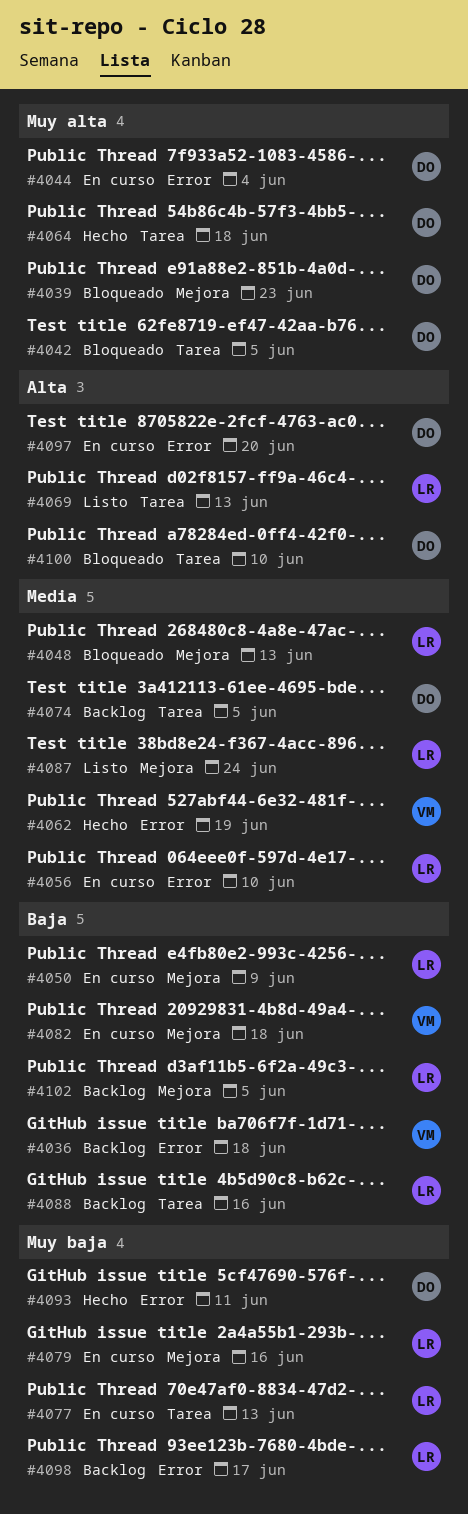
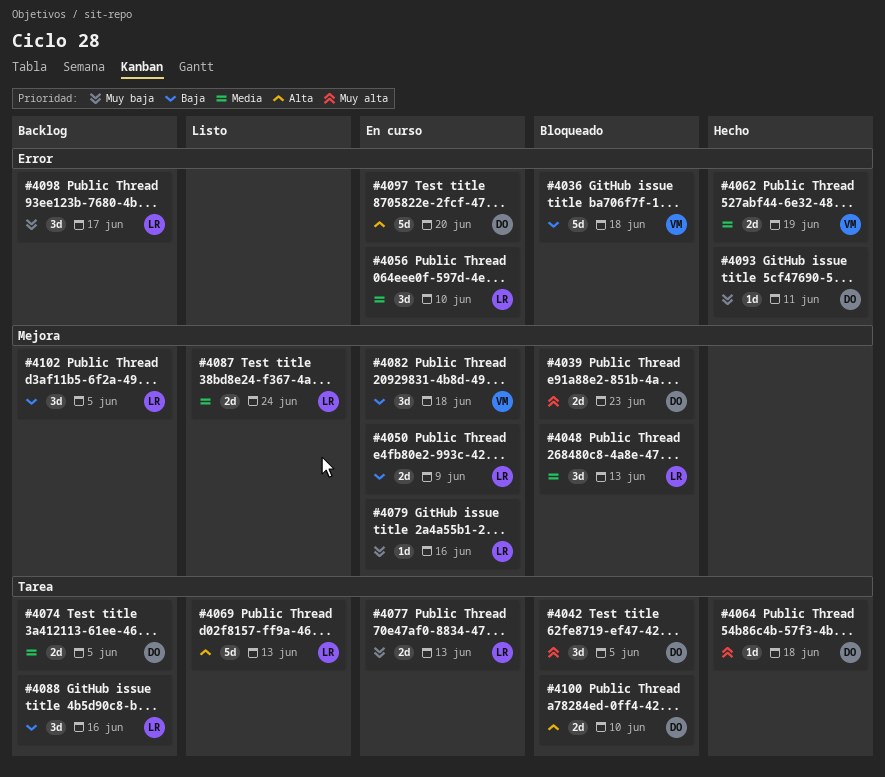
#4036, status: Backlog -> Bloqueado
#4044: present -> none

